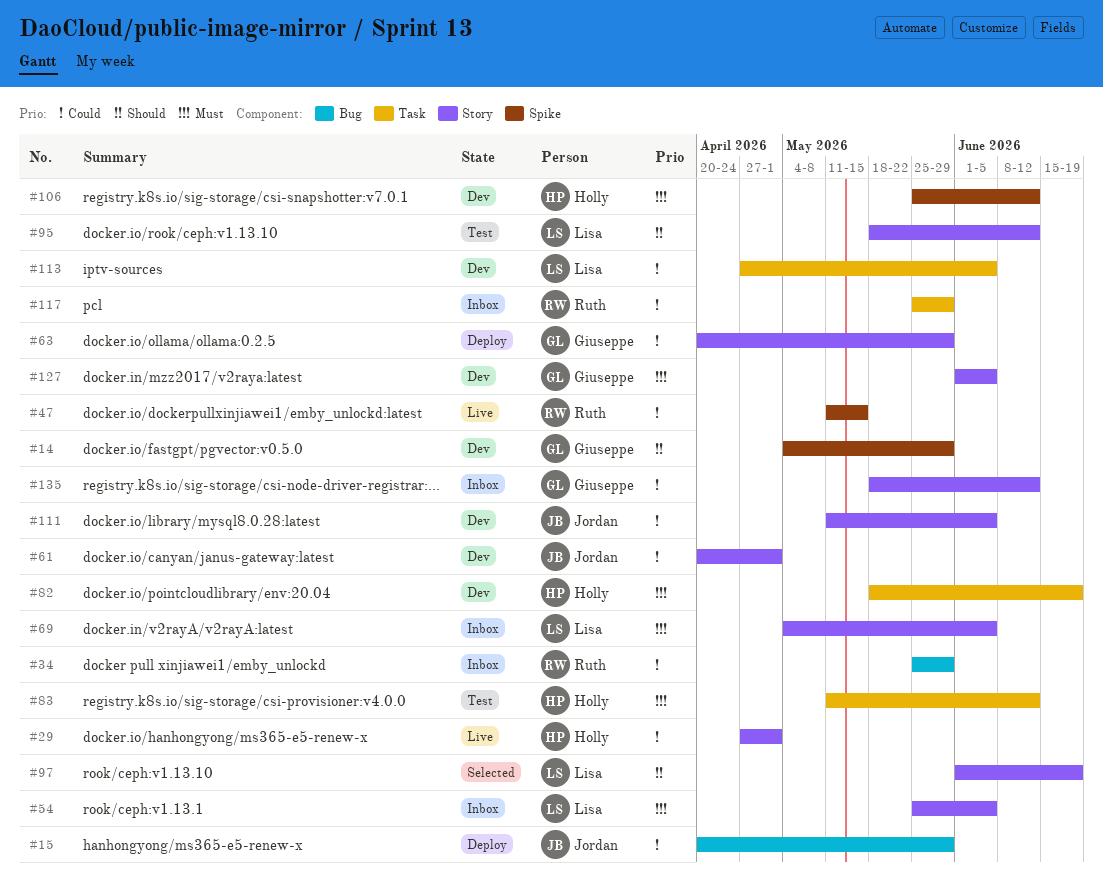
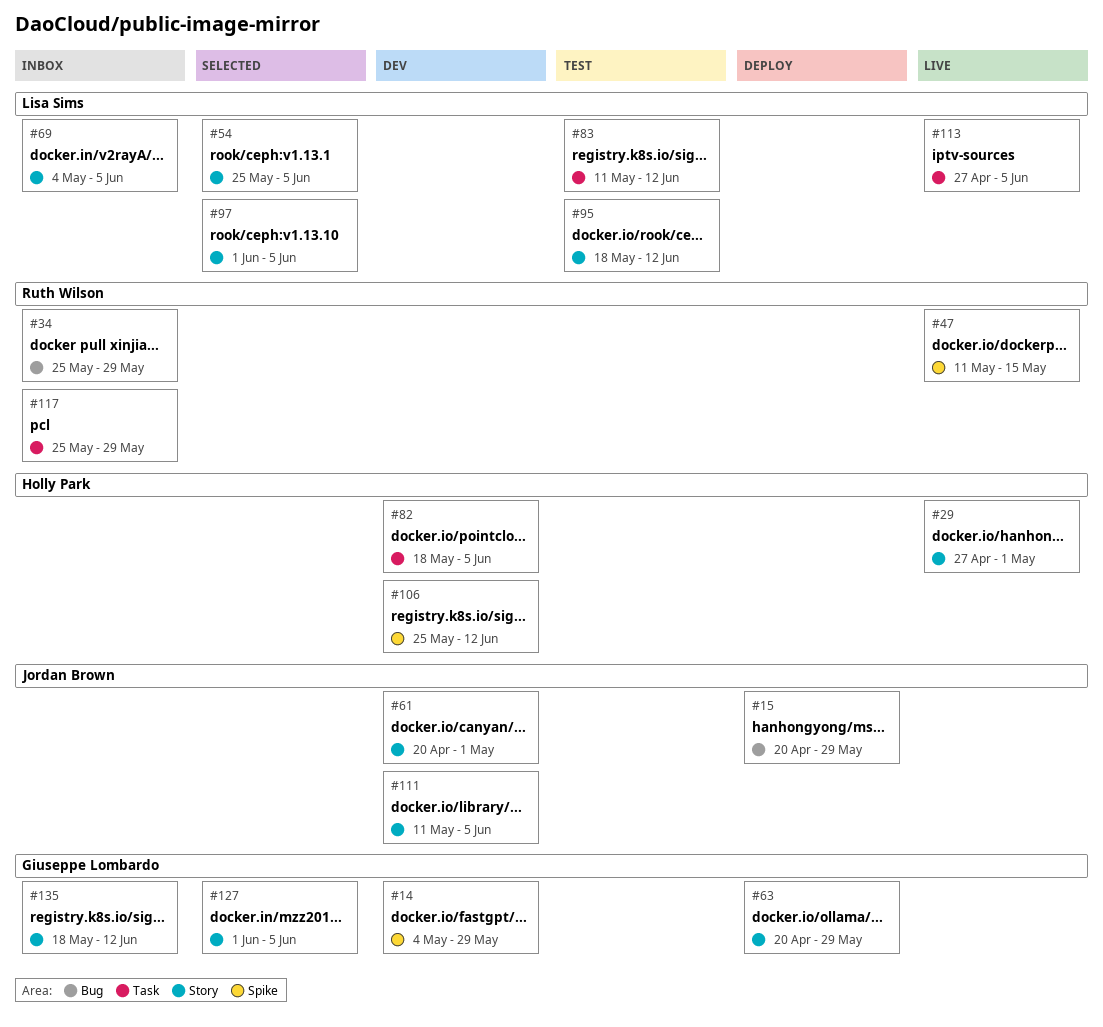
#54, status: Inbox -> Selected
#82, due: Jun 19 -> Jun 5
#83, owner: Holly Park -> Lisa Sims
#97, due: Jun 19 -> Jun 5
#113, status: Dev -> Live
#127, status: Dev -> Selected

